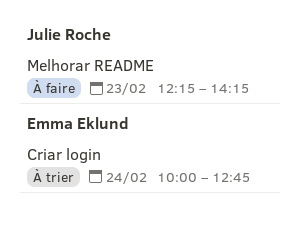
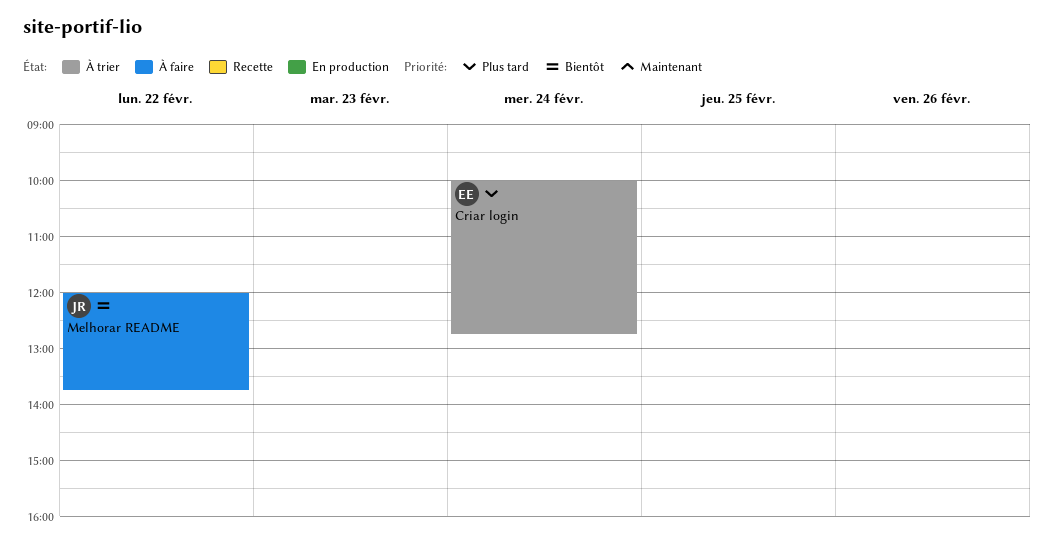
Melhorar README, day: Feb 23 -> Feb 22
Melhorar README, begins: 12:15 -> 12:00
Melhorar README, ends: 14:15 -> 13:45

